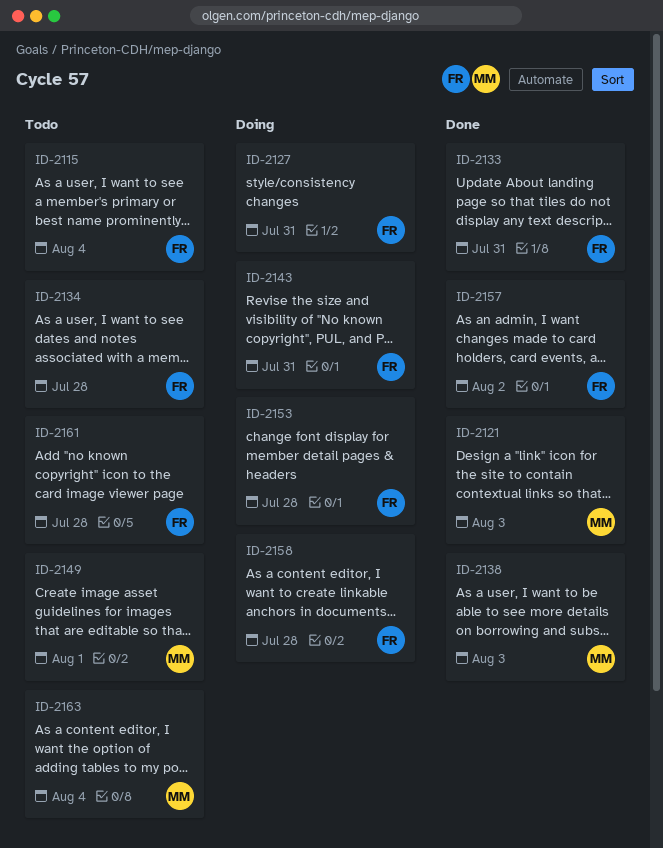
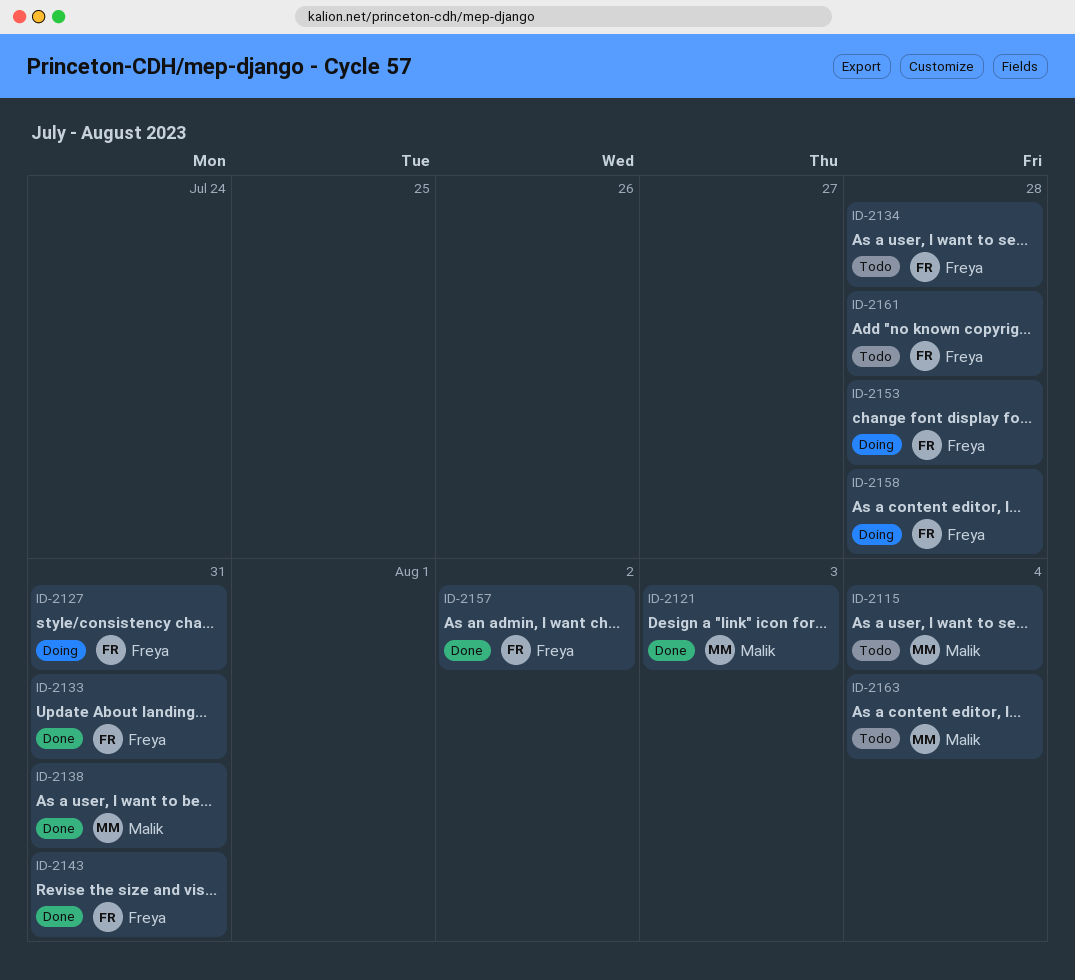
ID-2115, owner: Freya -> Malik
ID-2138, due: Aug 3 -> Jul 31
ID-2143, status: Doing -> Done
ID-2149: present -> none

